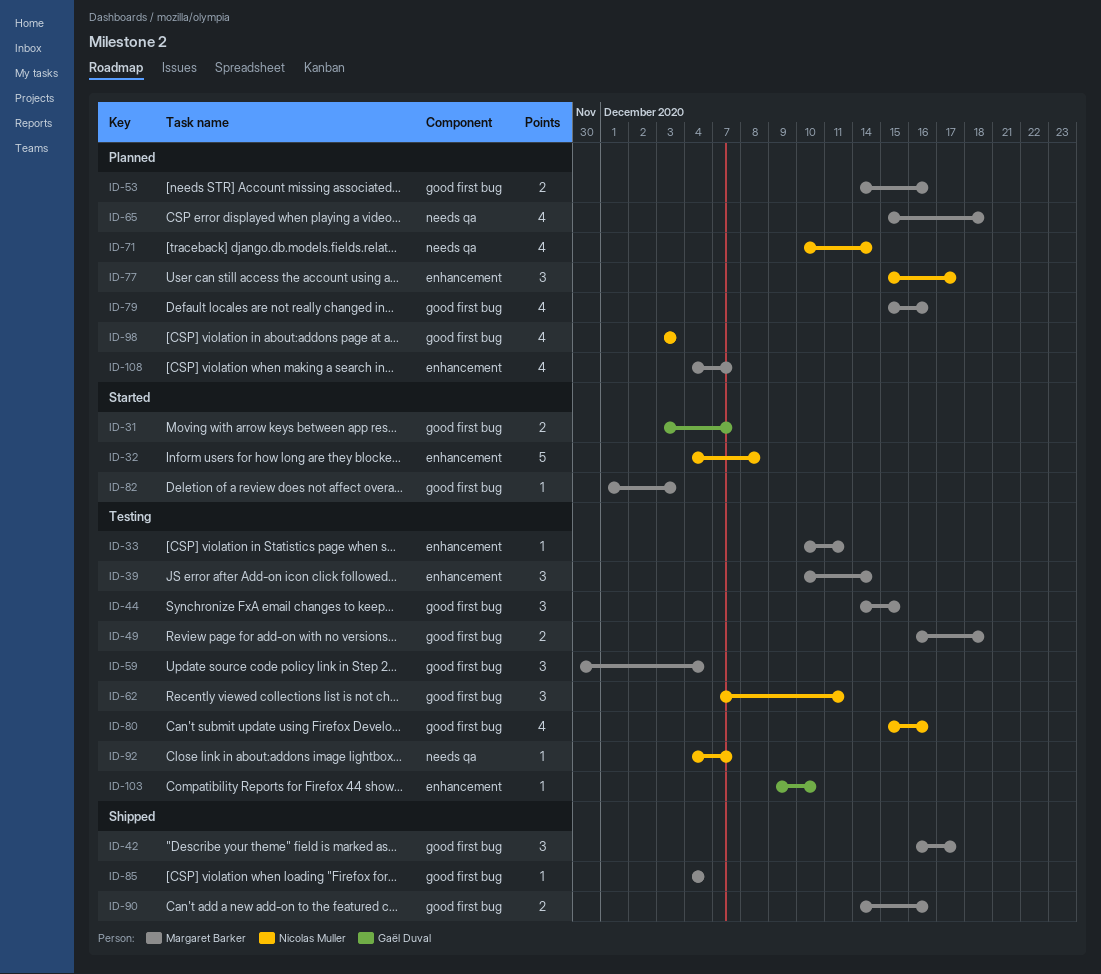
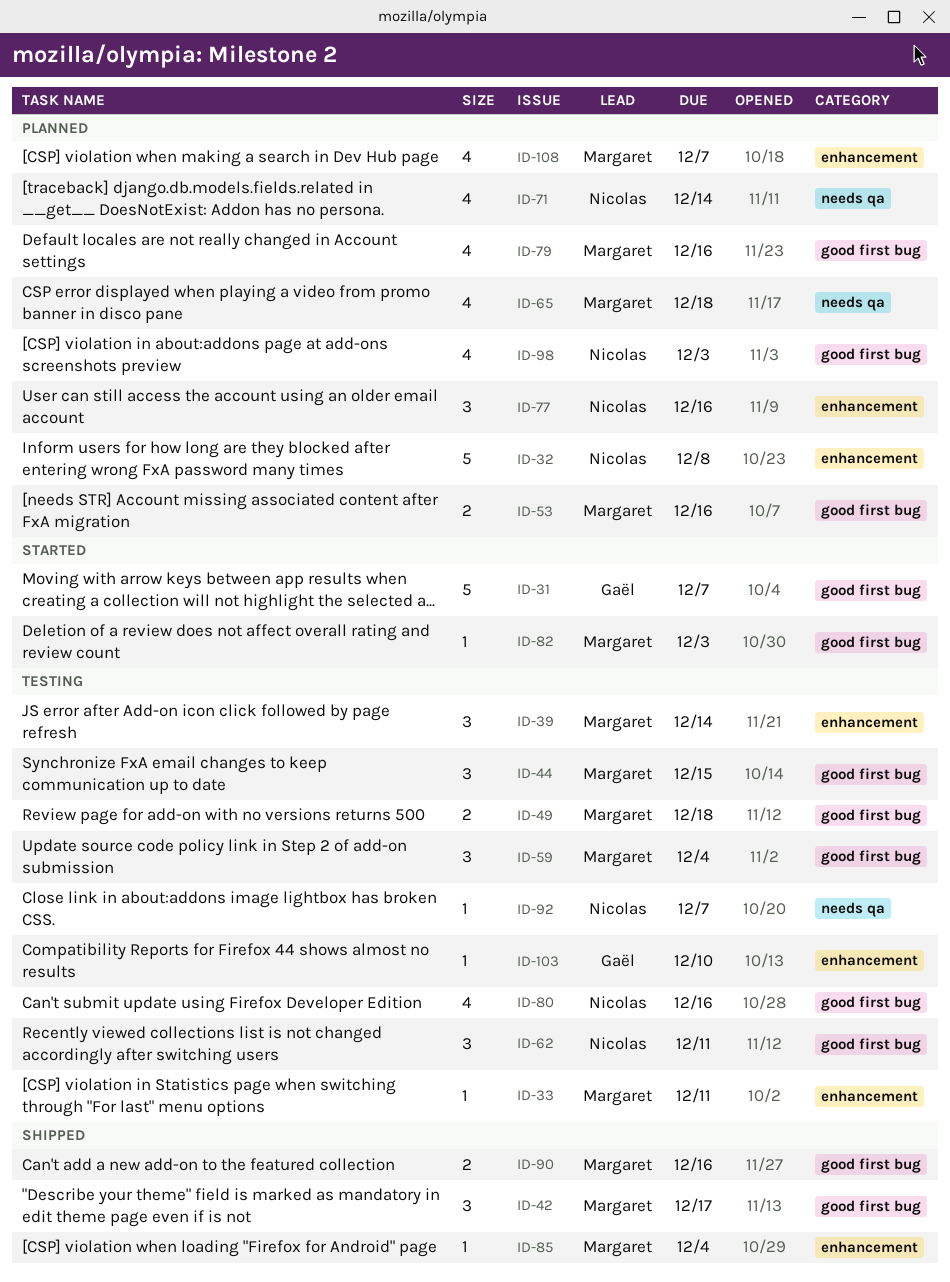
ID-31, estimate: 2 -> 5
ID-32, status: Started -> Planned
ID-77, due: Dec 17 -> Dec 16
ID-85, label: good first bug -> enhancement

